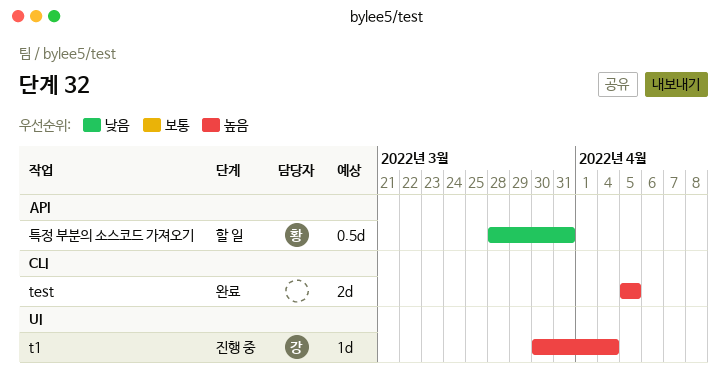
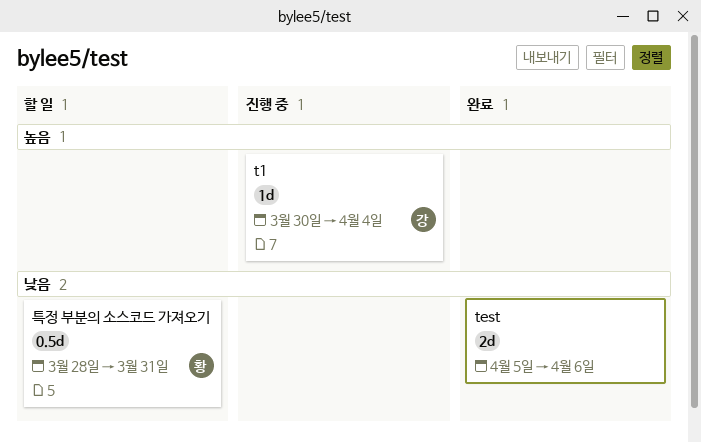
test, priority: 높음 -> 낮음
test, due: Apr 5 -> Apr 6

